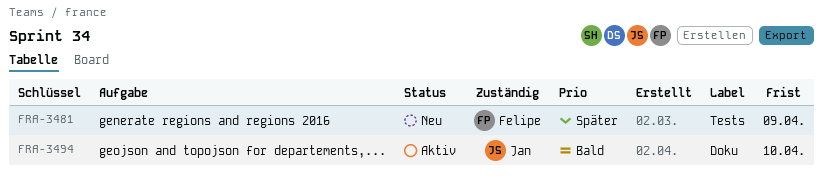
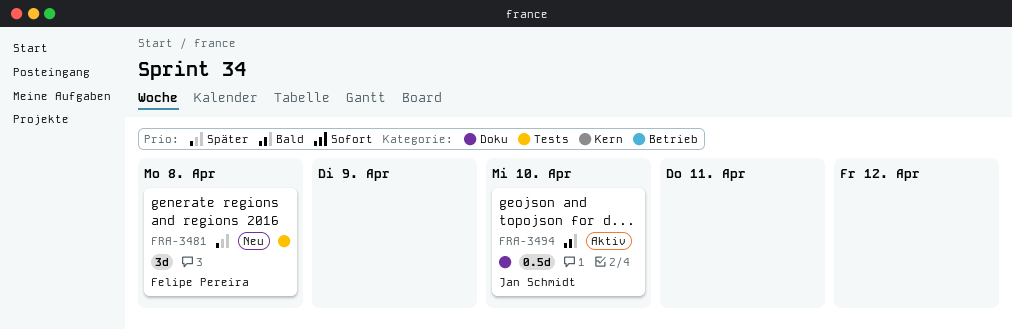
FRA-3481, due: Apr 9 -> Apr 8

